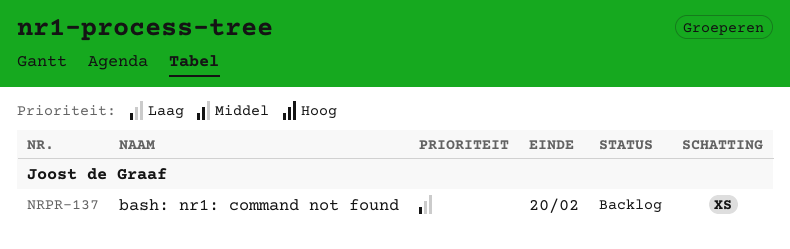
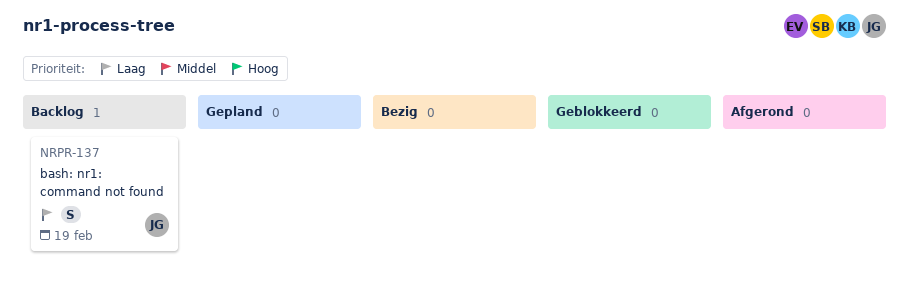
NRPR-137, estimate: XS -> S
NRPR-137, due: Feb 20 -> Feb 19

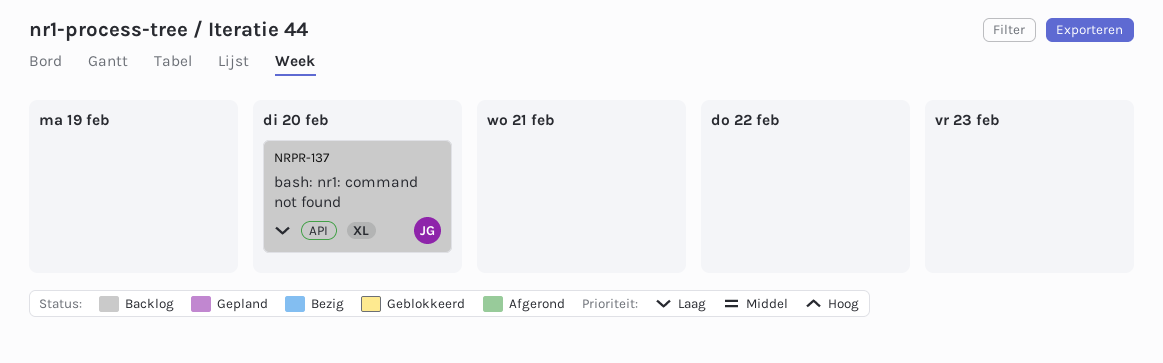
NRPR-137, estimate: S -> XL
NRPR-137, due: Feb 19 -> Feb 20

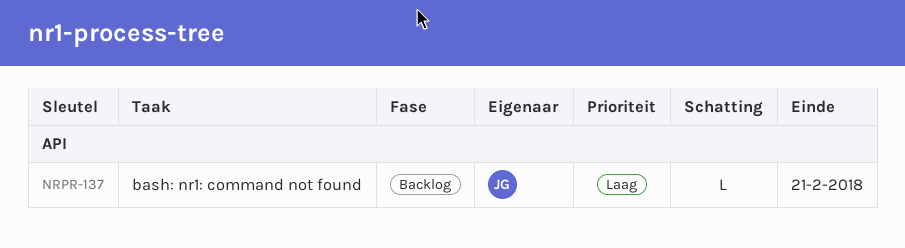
NRPR-137, estimate: XL -> L
NRPR-137, due: Feb 20 -> Feb 21

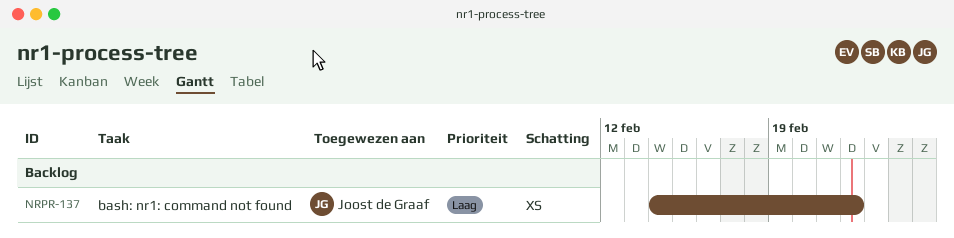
NRPR-137, estimate: L -> XS
NRPR-137, due: Feb 21 -> Feb 22

